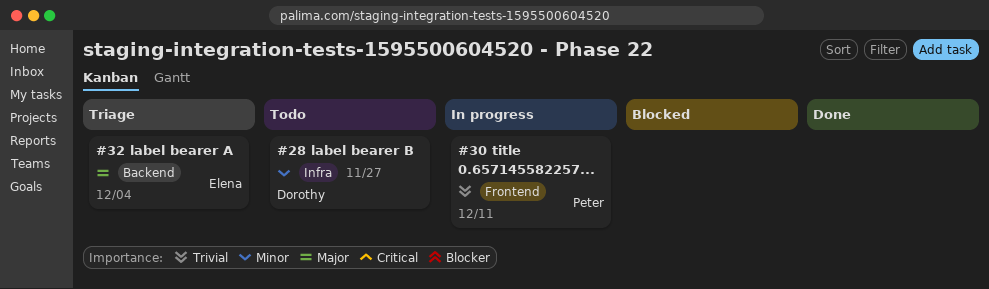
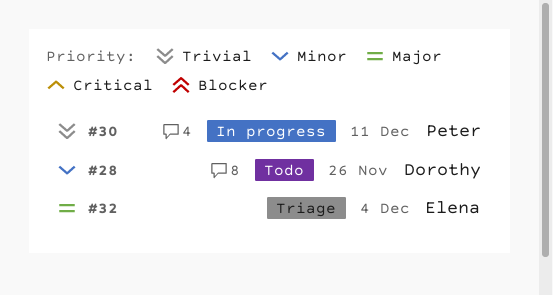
#28, due: Nov 27 -> Nov 26

